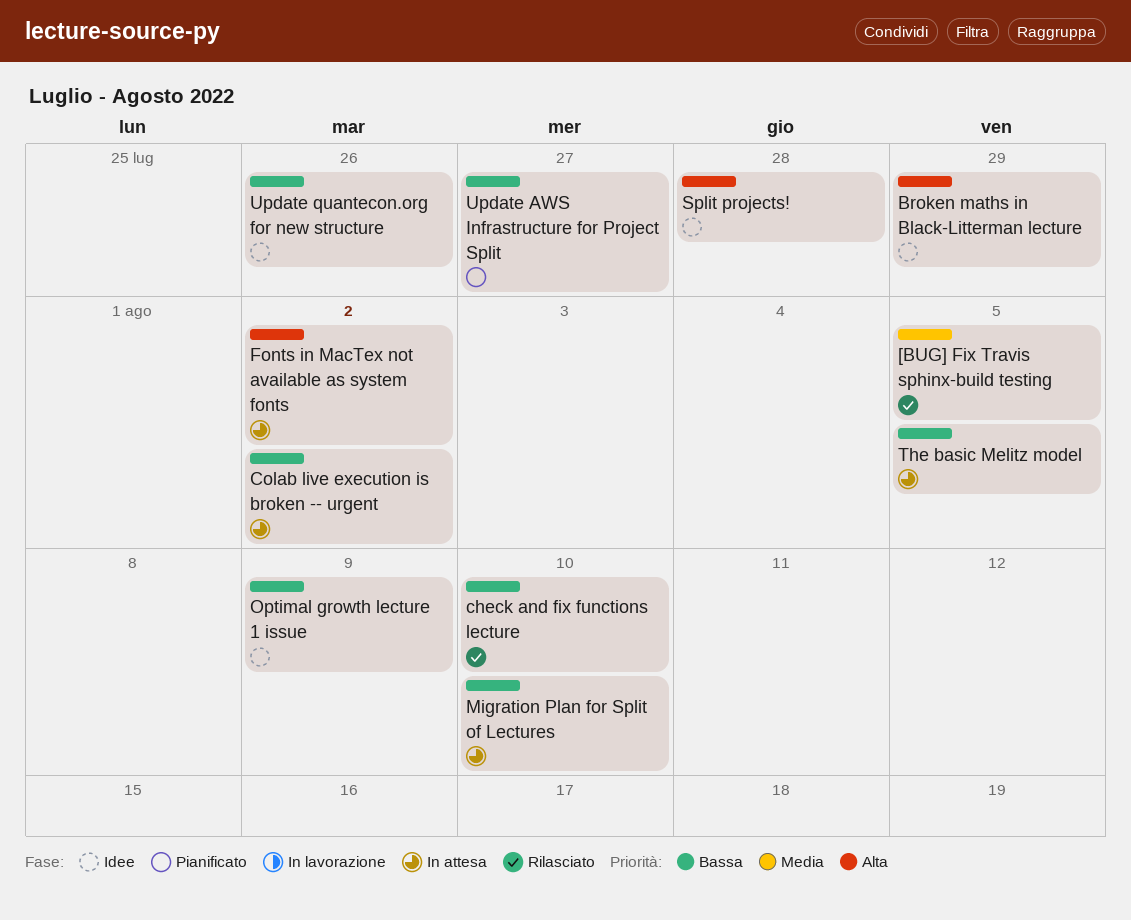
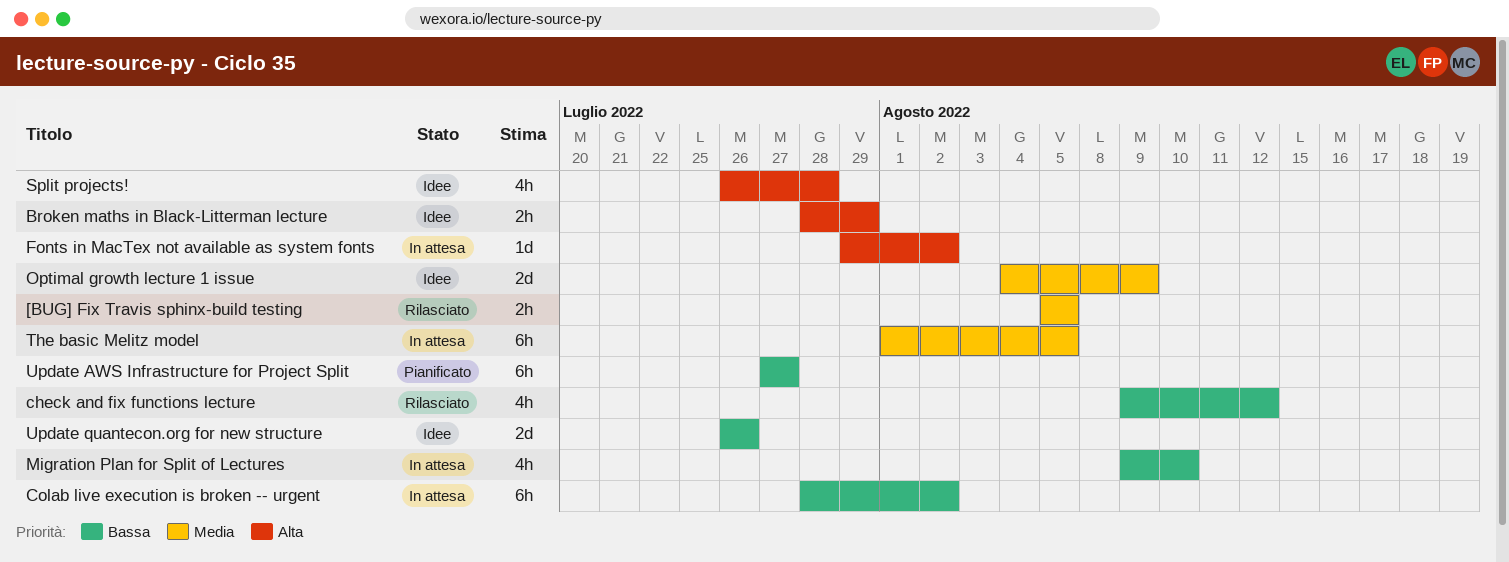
check and fix functions lecture, due: Aug 10 -> Aug 12
Optimal growth lecture 1 issue, priority: Bassa -> Media
The basic Melitz model, priority: Bassa -> Media

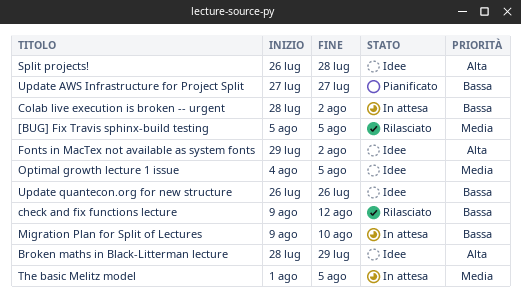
Fonts in MacTex not available as system fonts, status: In attesa -> Idee
Optimal growth lecture 1 issue, due: Aug 9 -> Aug 5

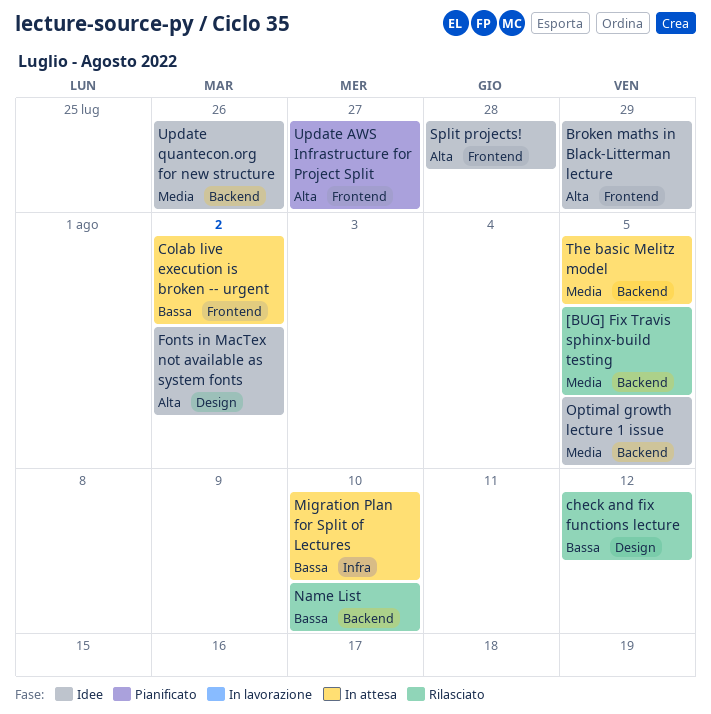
Name List: none -> present
Update AWS Infrastructure for Project Split, priority: Bassa -> Alta
Update quantecon.org for new structure, priority: Bassa -> Media

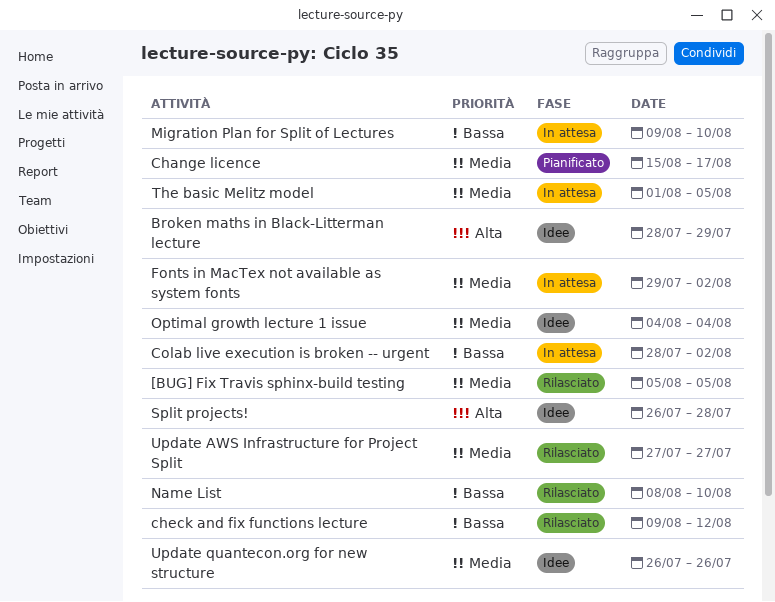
Change licence: none -> present
Fonts in MacTex not available as system fonts, status: Idee -> In attesa
Fonts in MacTex not available as system fonts, priority: Alta -> Media
Optimal growth lecture 1 issue, due: Aug 5 -> Aug 4
Update AWS Infrastructure for Project Split, status: Pianificato -> Rilasciato
Update AWS Infrastructure for Project Split, priority: Alta -> Media

